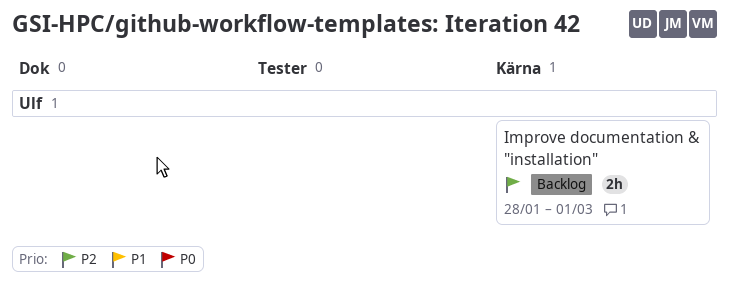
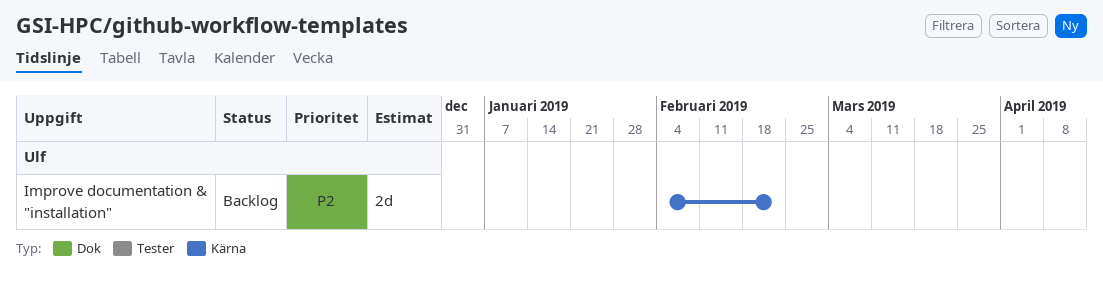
Improve documentation & "installation", estimate: 2h -> 2d
Improve documentation & "installation", start: Jan 28 -> Feb 4
Improve documentation & "installation", due: Mar 1 -> Feb 22

